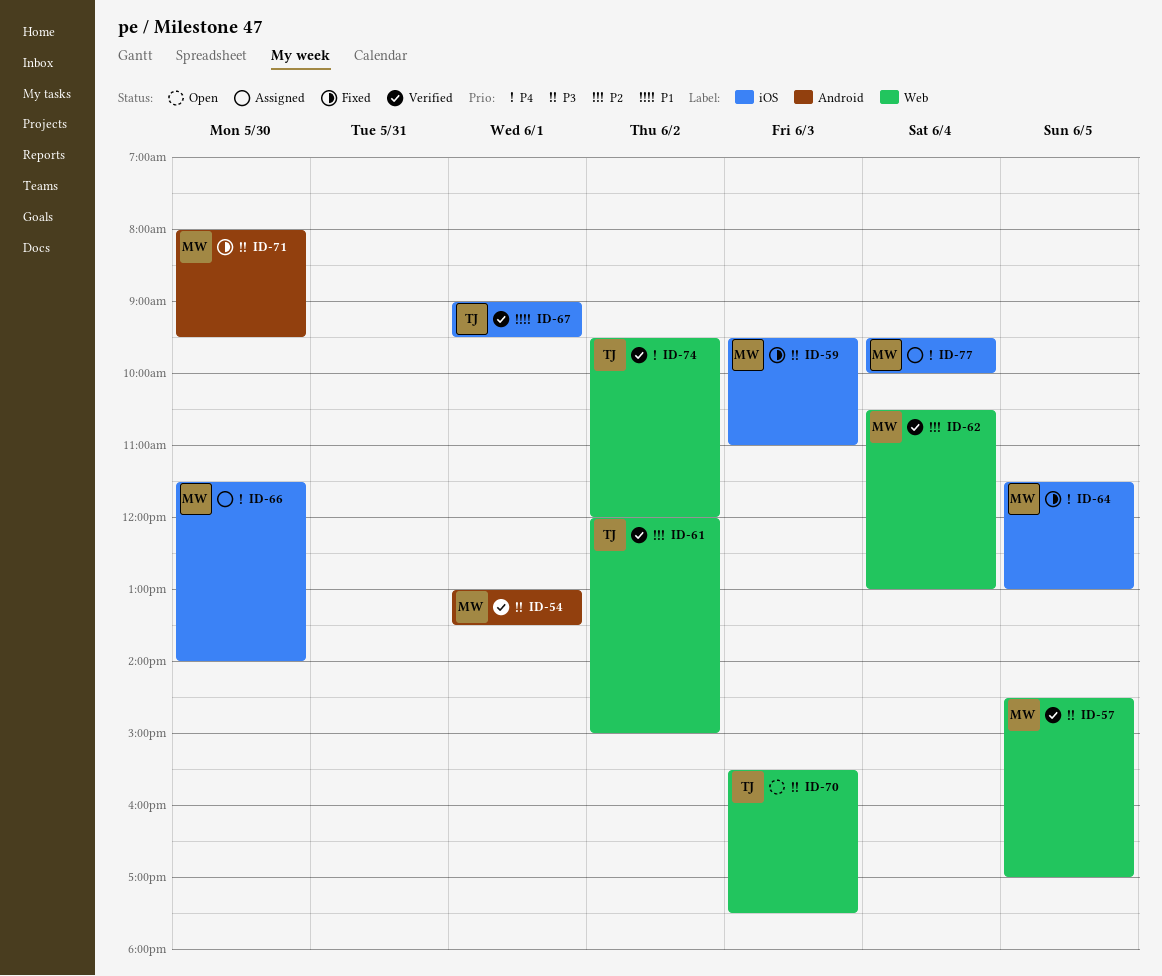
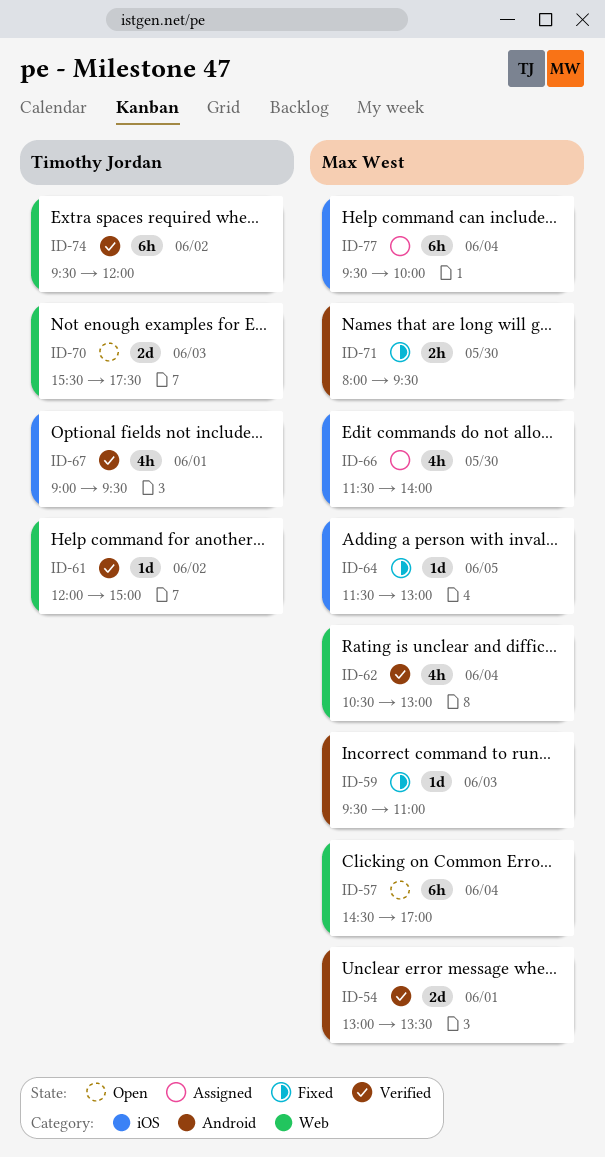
ID-57, status: Verified -> Open
ID-57, day: Jun 5 -> Jun 4
ID-59, label: iOS -> Android

